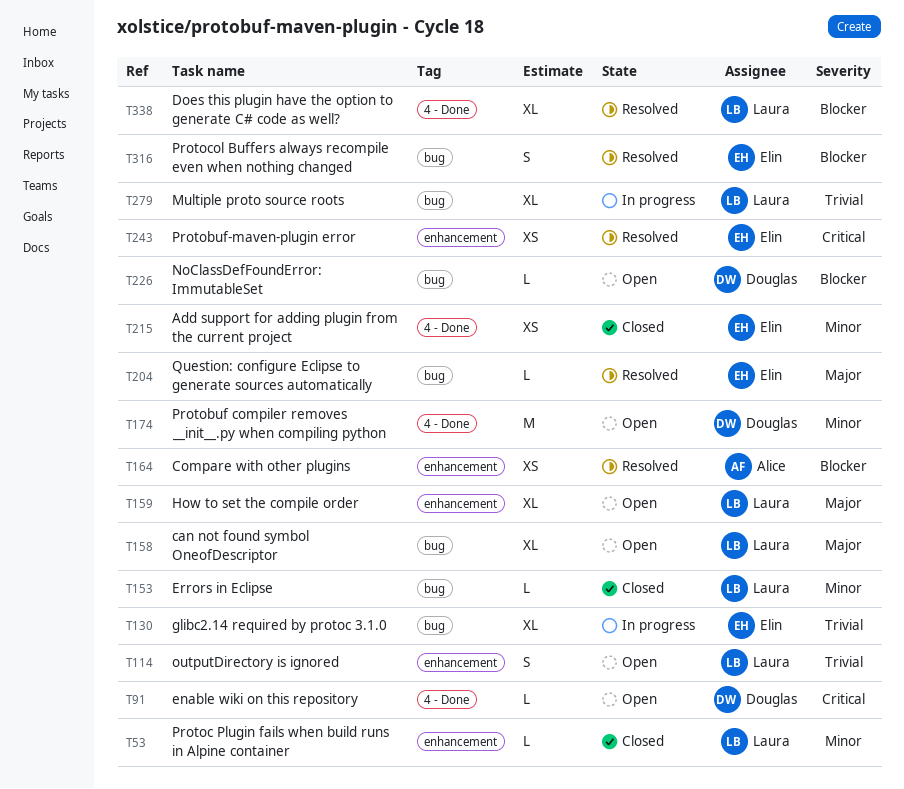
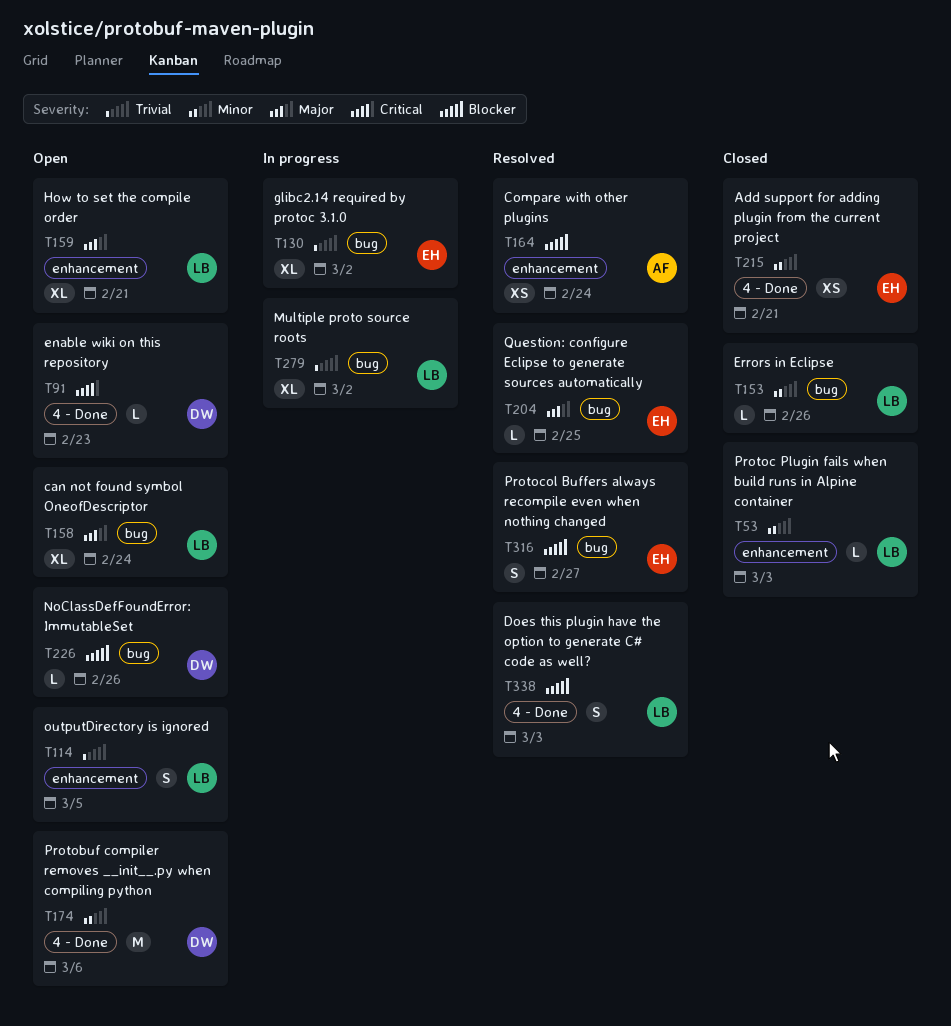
T243: present -> none
T338, estimate: XL -> S

